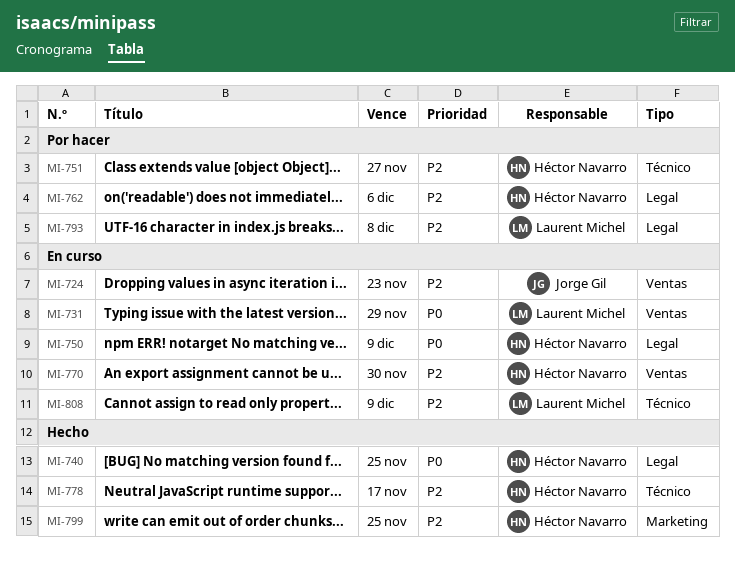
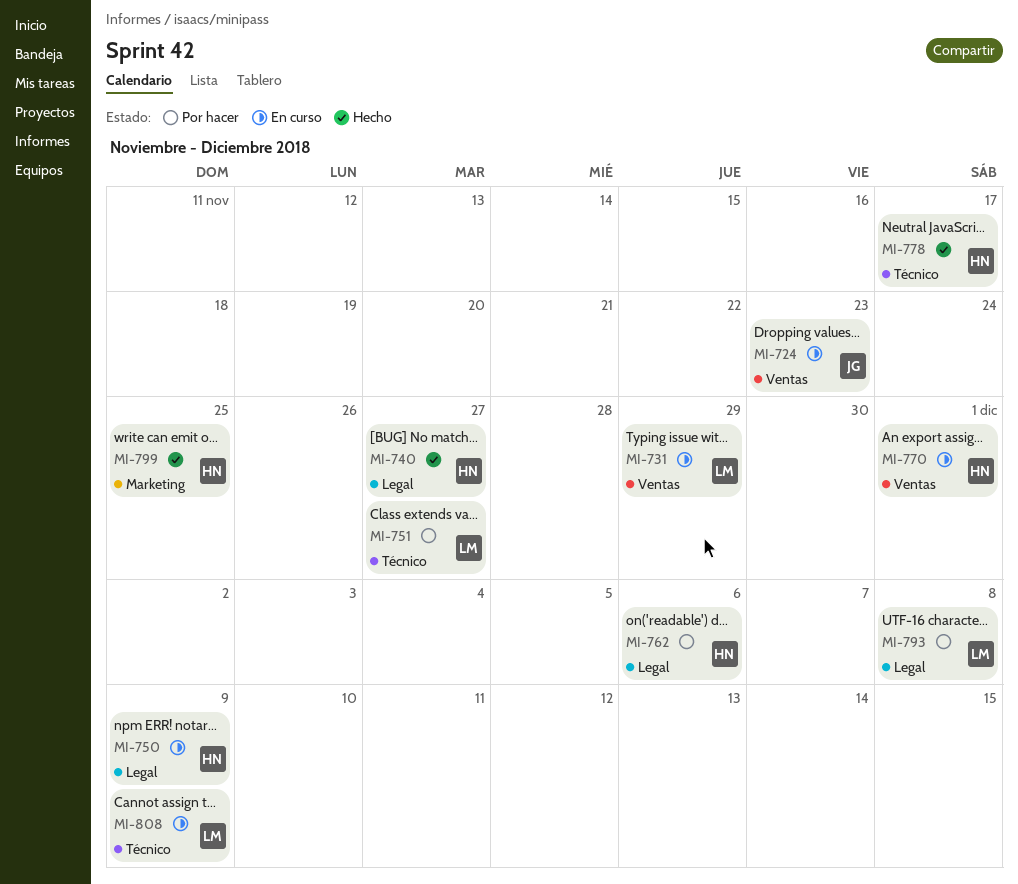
MI-740, due: Nov 25 -> Nov 27
MI-751, owner: Héctor Navarro -> Laurent Michel
MI-770, due: Nov 30 -> Dec 1

